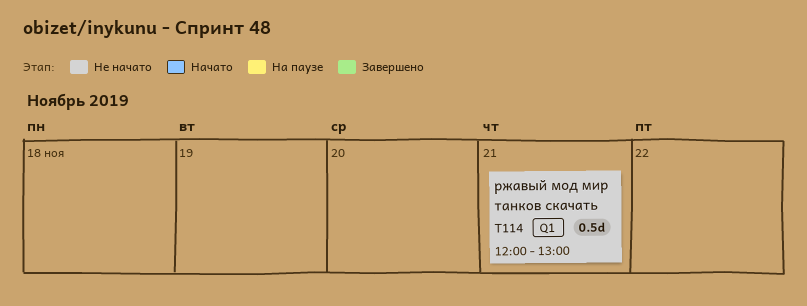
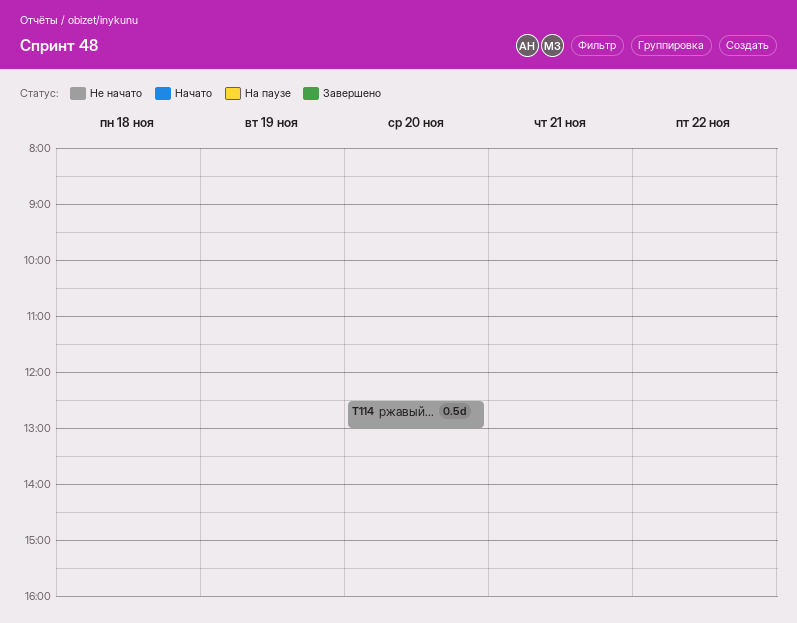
T114, day: Nov 21 -> Nov 20
T114, begins: 12:00 -> 12:30

